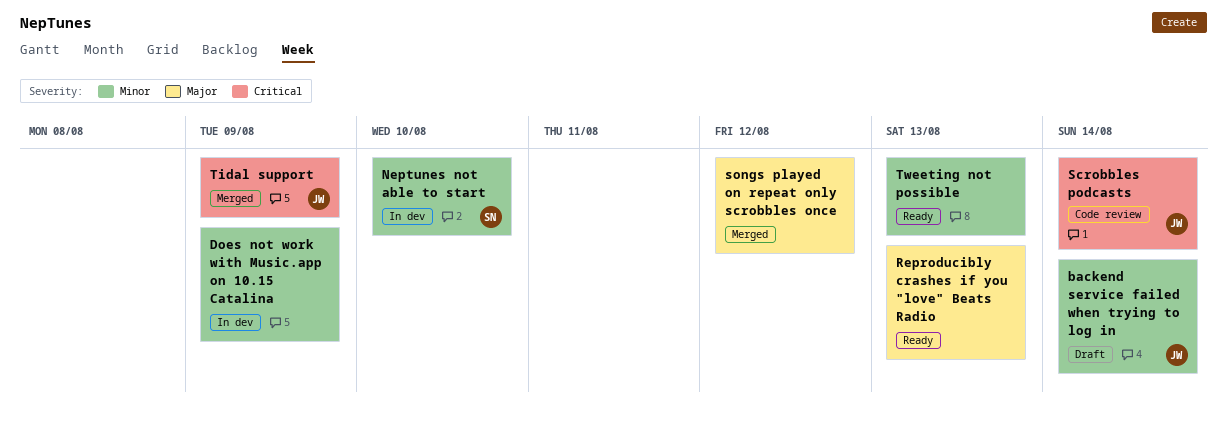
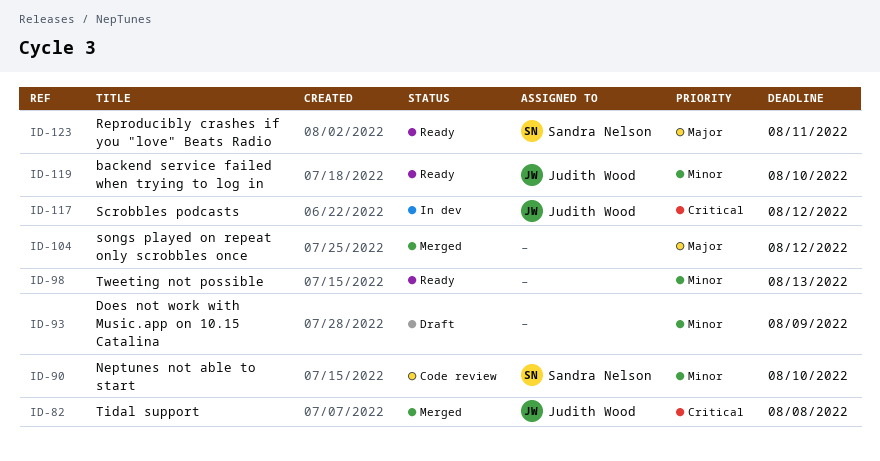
backend service failed when trying to log in, status: Draft -> Ready
backend service failed when trying to log in, due: Aug 14 -> Aug 10
Does not work with Music.app on 10.15 Catalina, status: In dev -> Draft
Neptunes not able to start, status: In dev -> Code review
Reproducibly crashes if you "love" Beats Radio, owner: none -> Sandra Nelson
Reproducibly crashes if you "love" Beats Radio, due: Aug 13 -> Aug 11
Scrobbles podcasts, status: Code review -> In dev
Scrobbles podcasts, due: Aug 14 -> Aug 12
Tidal support, due: Aug 9 -> Aug 8

